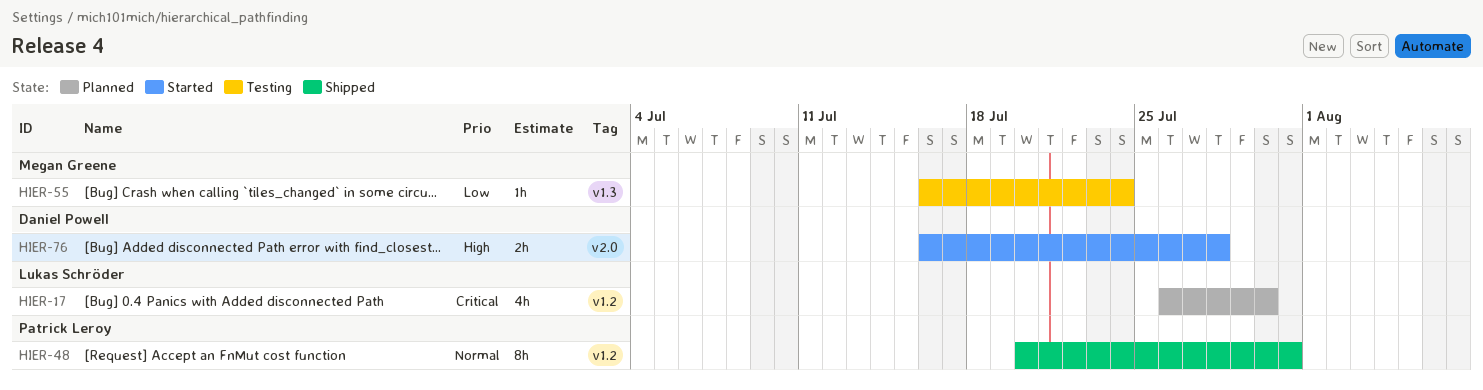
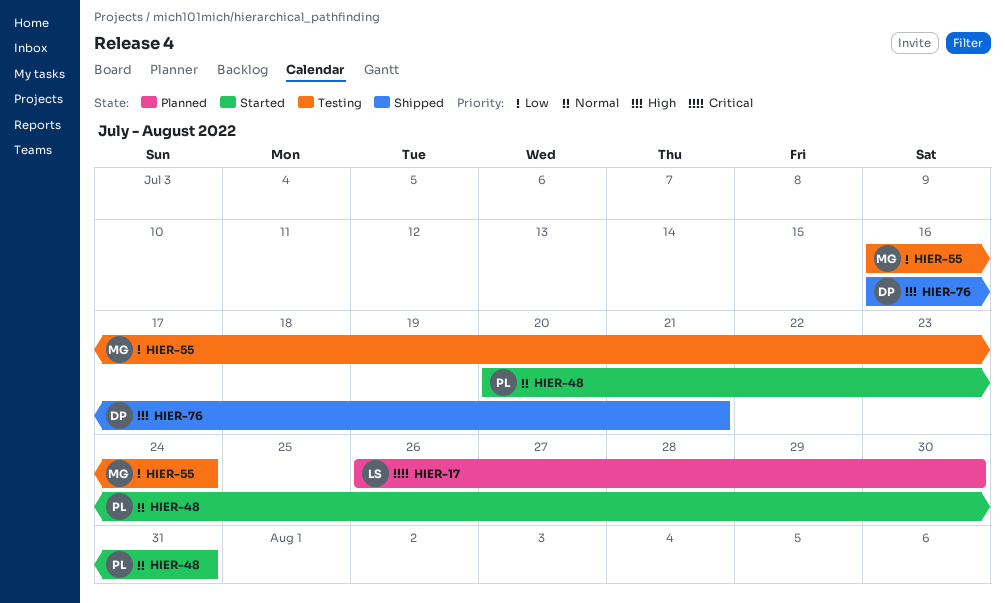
HIER-48, status: Shipped -> Started
HIER-76, status: Started -> Shipped
HIER-76, due: Jul 28 -> Jul 21

